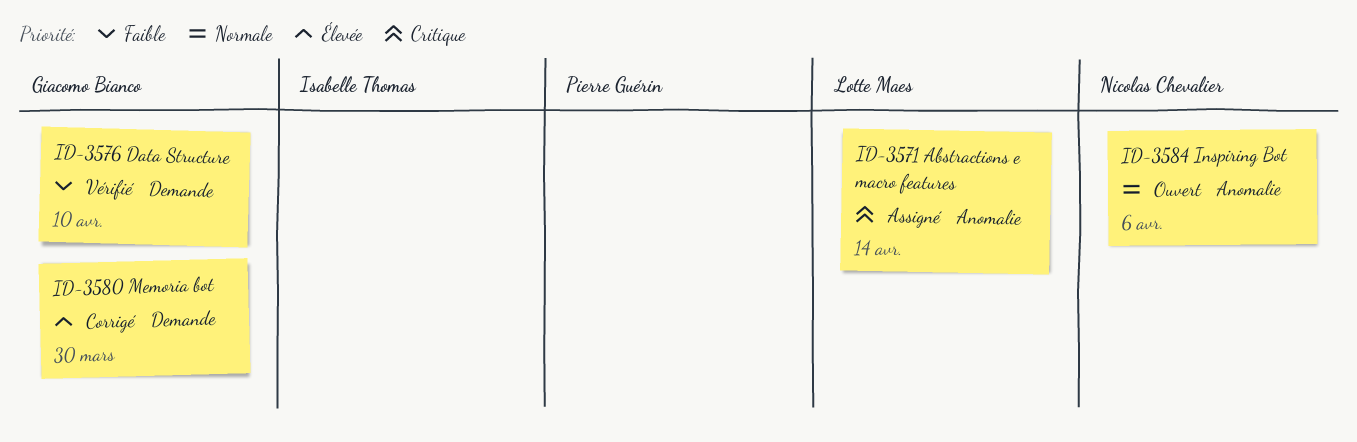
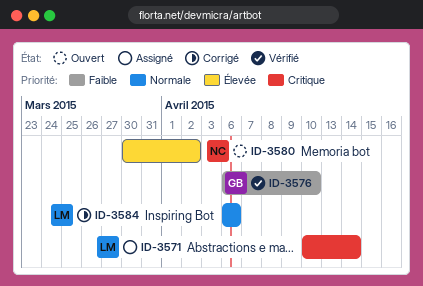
ID-3580, status: Corrigé -> Ouvert
ID-3580, owner: Giacomo Bianco -> Nicolas Chevalier
ID-3580, due: Mar 30 -> Apr 2
ID-3584, status: Ouvert -> Corrigé
ID-3584, owner: Nicolas Chevalier -> Lotte Maes

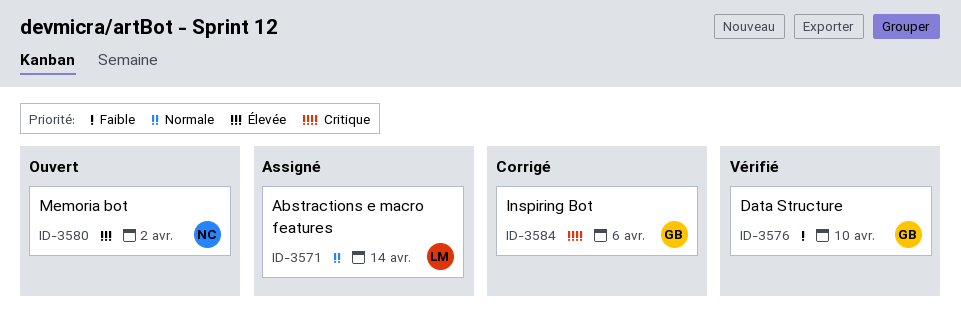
ID-3571, priority: Critique -> Normale
ID-3584, owner: LM -> GB
ID-3584, priority: Normale -> Critique

